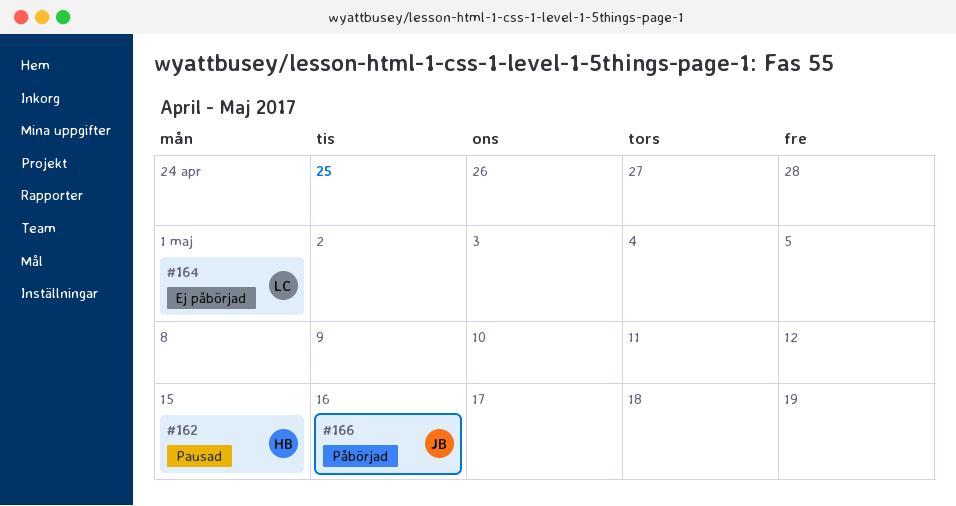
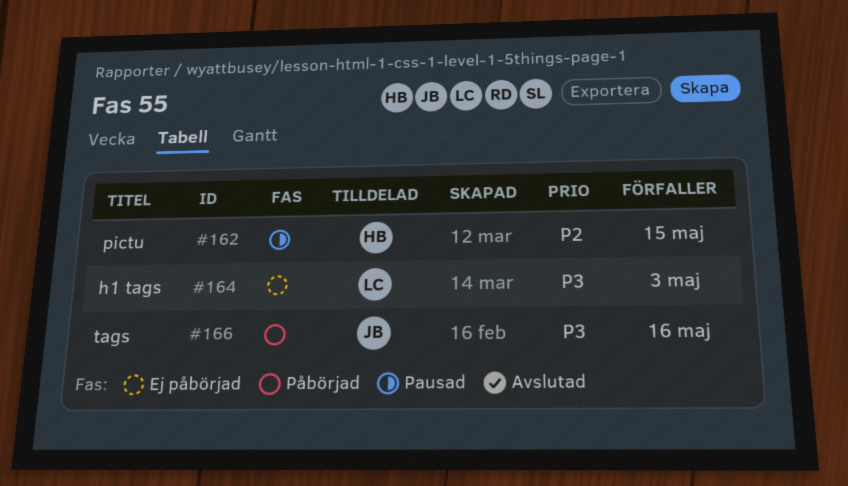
#164, due: May 1 -> May 3

